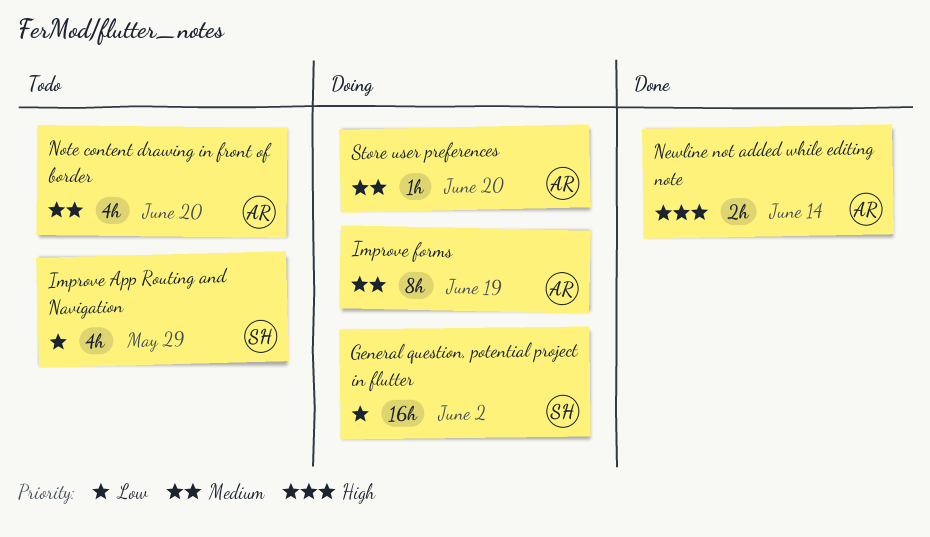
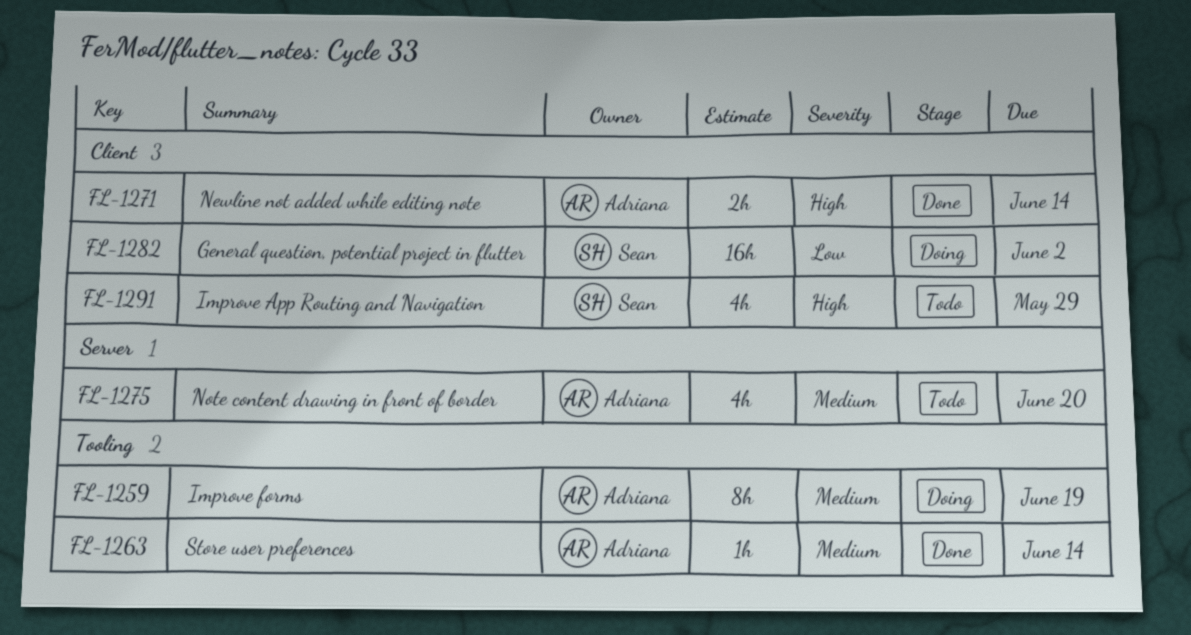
Improve App Routing and Navigation, priority: Low -> High
Store user preferences, status: Doing -> Done
Store user preferences, due: Jun 20 -> Jun 14

